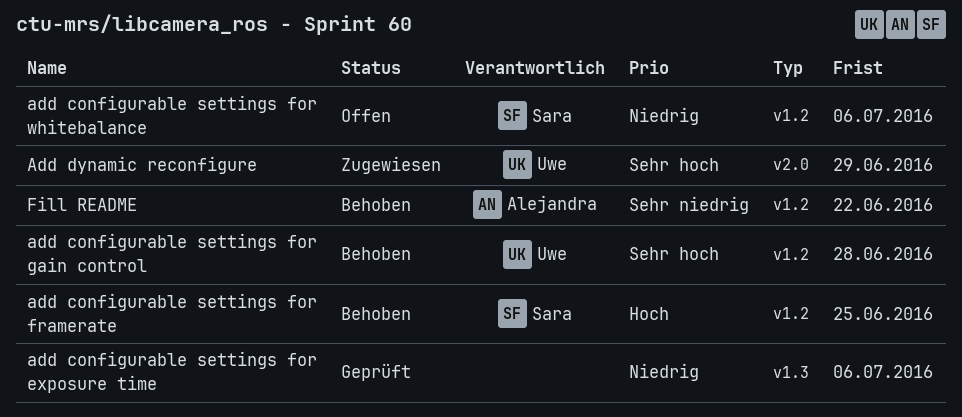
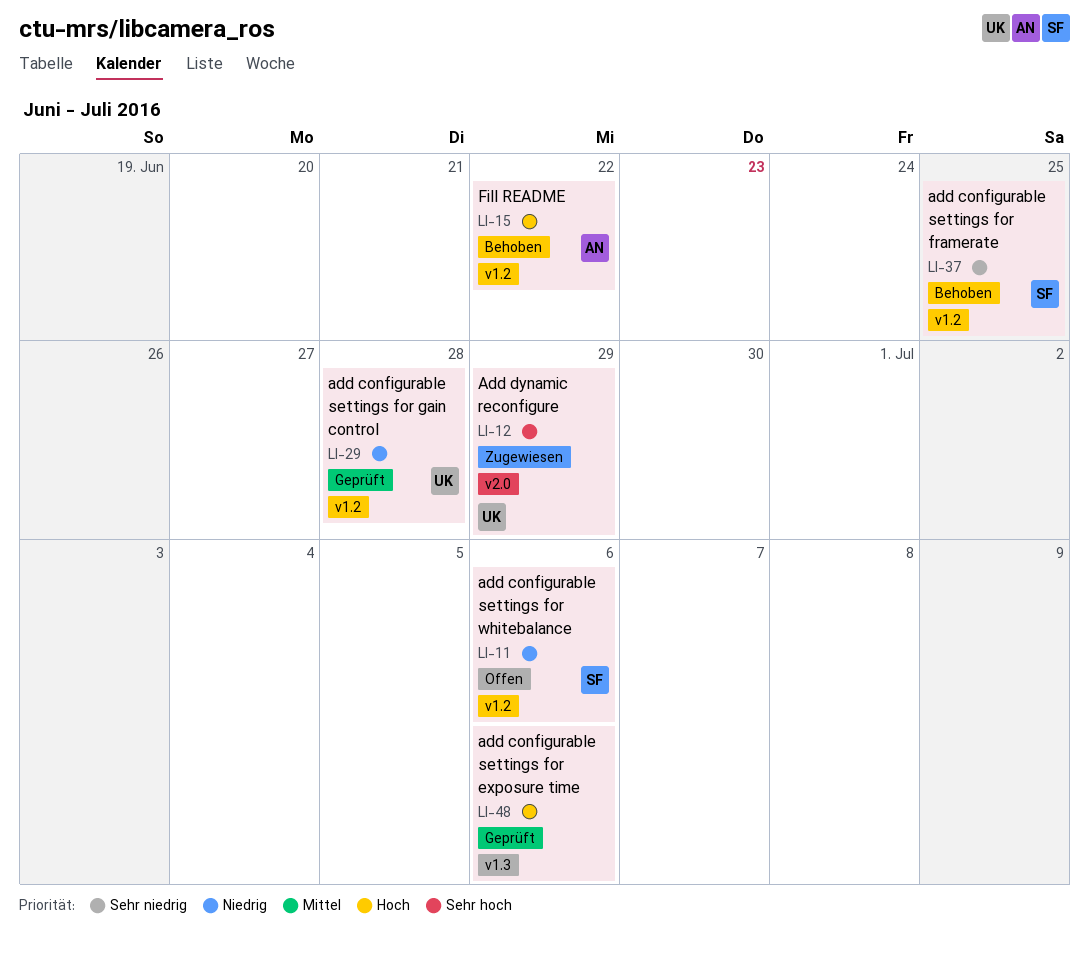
add configurable settings for exposure time, priority: Niedrig -> Hoch
add configurable settings for framerate, priority: Hoch -> Sehr niedrig
add configurable settings for gain control, status: Behoben -> Geprüft
add configurable settings for gain control, priority: Sehr hoch -> Niedrig
Fill README, priority: Sehr niedrig -> Hoch

